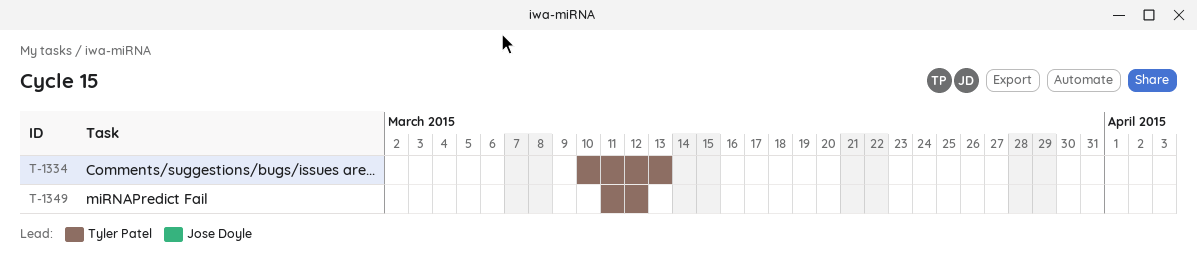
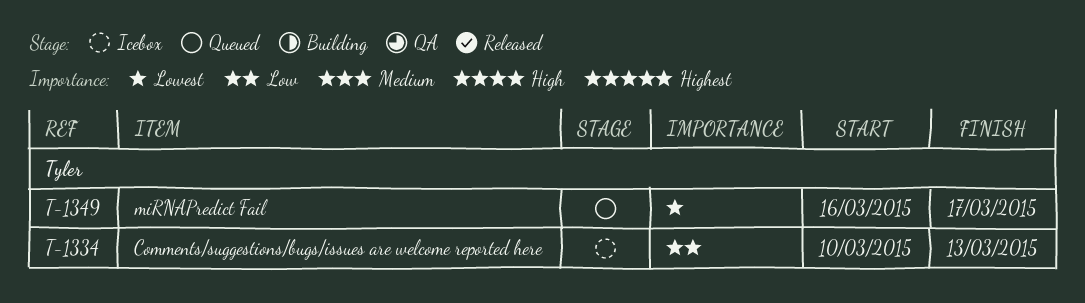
T-1349, start: Mar 11 -> Mar 16
T-1349, due: Mar 12 -> Mar 17

